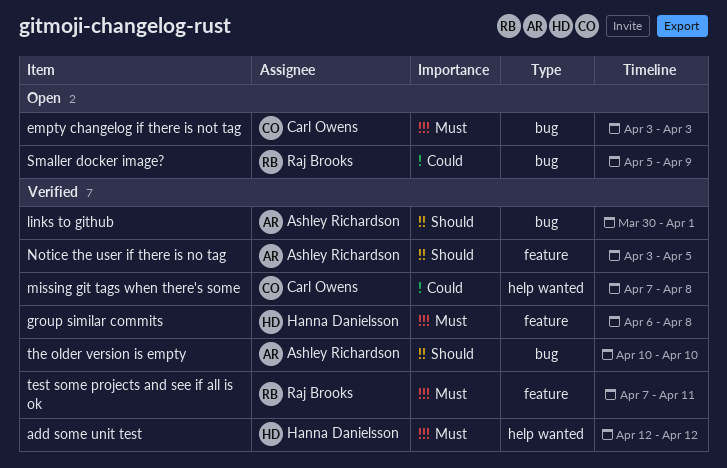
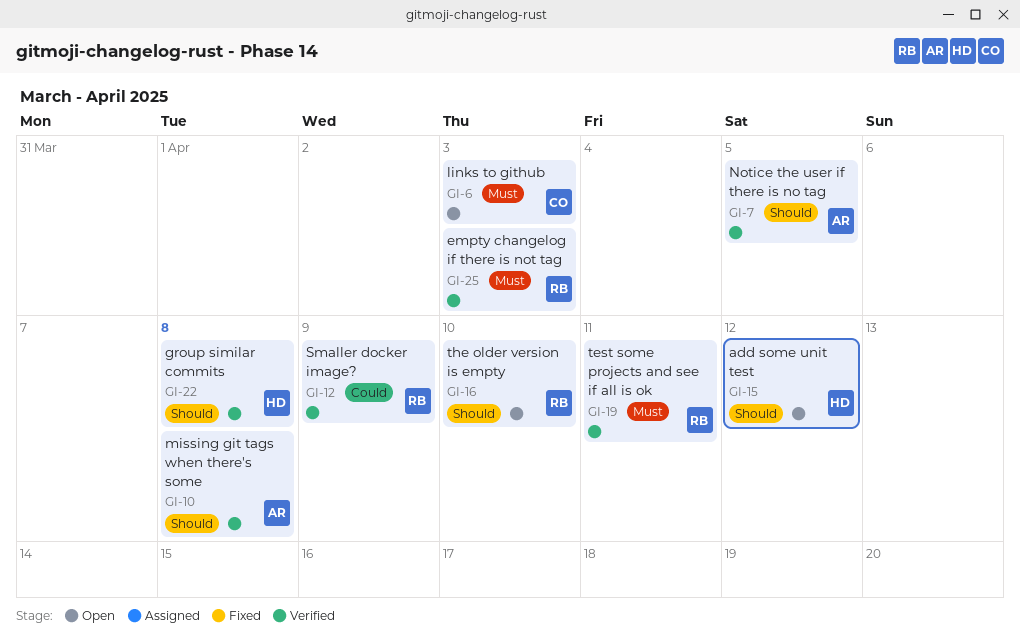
add some unit test, status: Verified -> Open
add some unit test, priority: Must -> Should
empty changelog if there is not tag, status: Open -> Verified
empty changelog if there is not tag, owner: Carl Owens -> Raj Brooks
group similar commits, priority: Must -> Should
links to github, status: Verified -> Open
links to github, owner: Ashley Richardson -> Carl Owens
links to github, priority: Should -> Must
links to github, due: Apr 1 -> Apr 3
missing git tags when there's some, owner: Carl Owens -> Ashley Richardson
missing git tags when there's some, priority: Could -> Should
Smaller docker image?, status: Open -> Verified
the older version is empty, status: Verified -> Open
the older version is empty, owner: Ashley Richardson -> Raj Brooks

